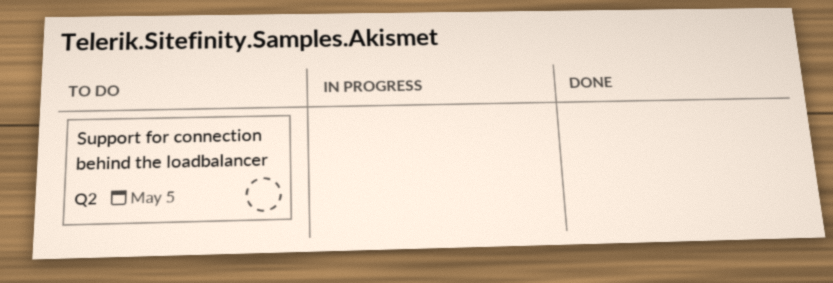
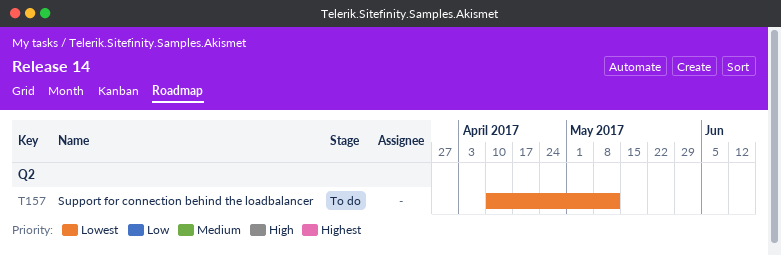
Support for connection behind the loadbalancer, due: May 5 -> May 12

